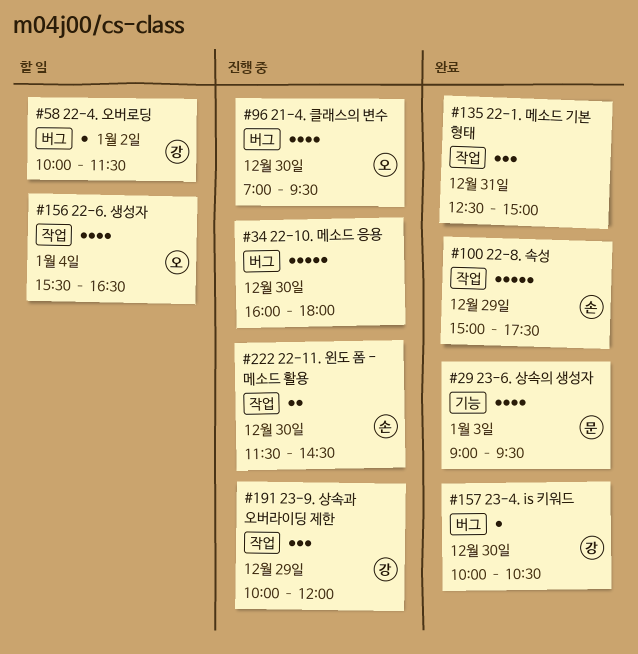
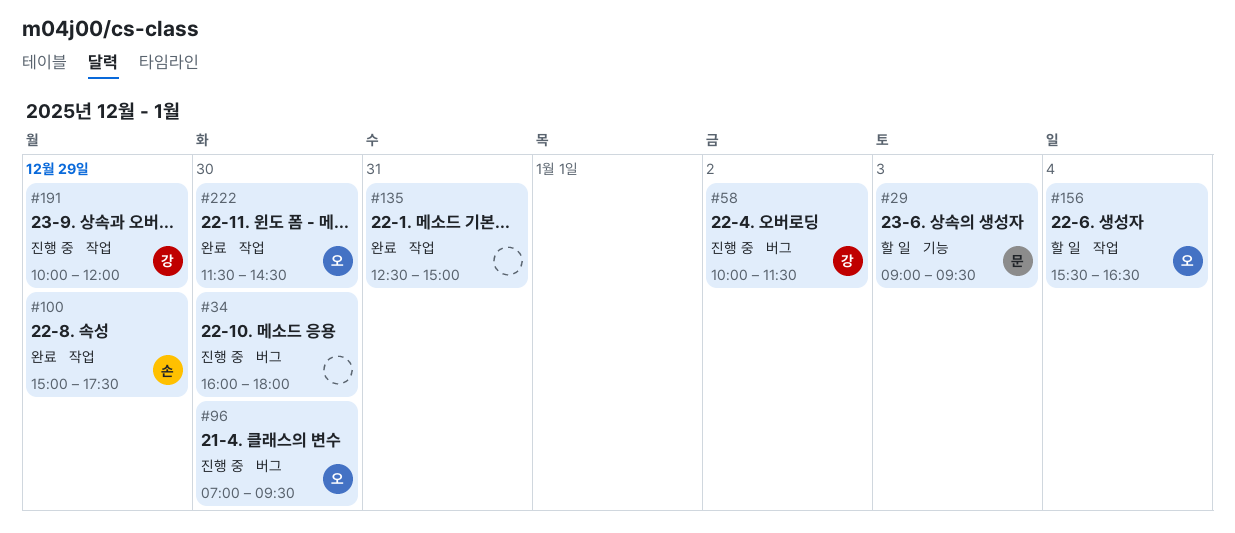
#29, status: 완료 -> 할 일
#58, status: 할 일 -> 진행 중
#157: present -> none
#222, status: 진행 중 -> 완료
#222, owner: 손 -> 오

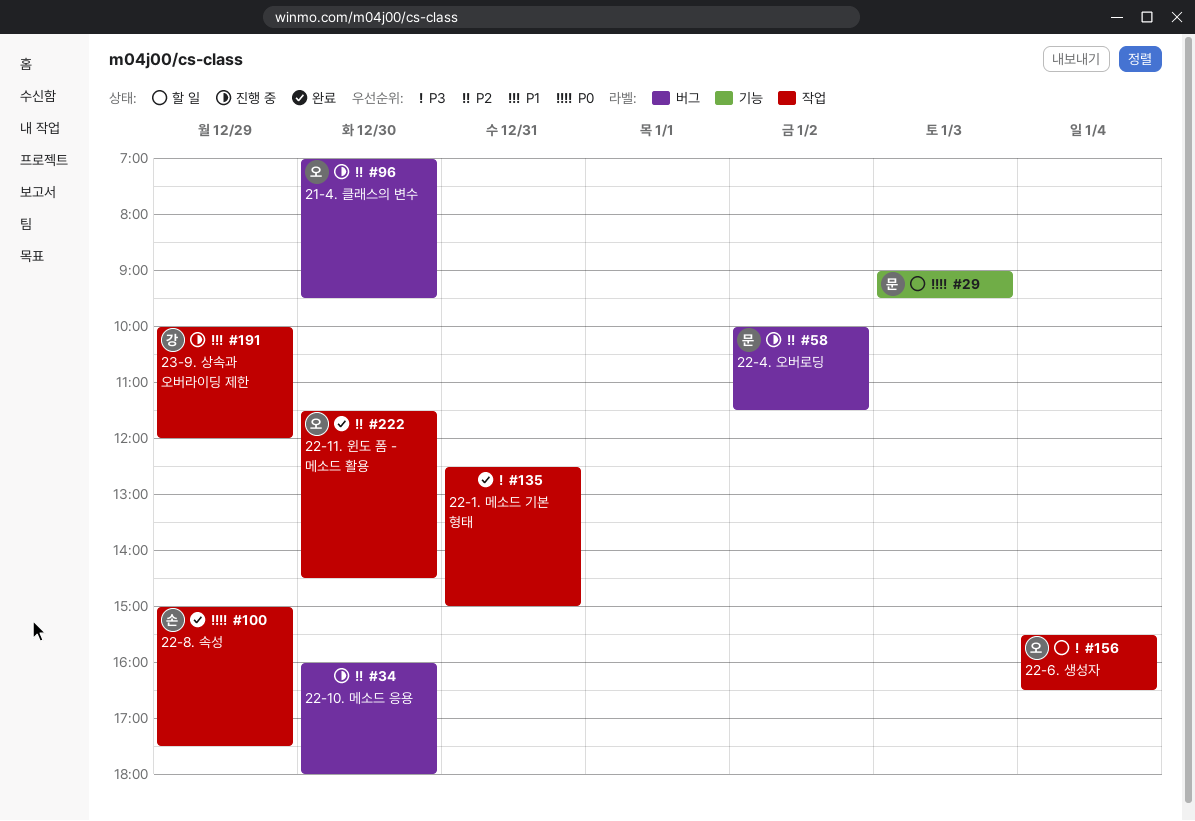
#58, owner: 강 -> 문

